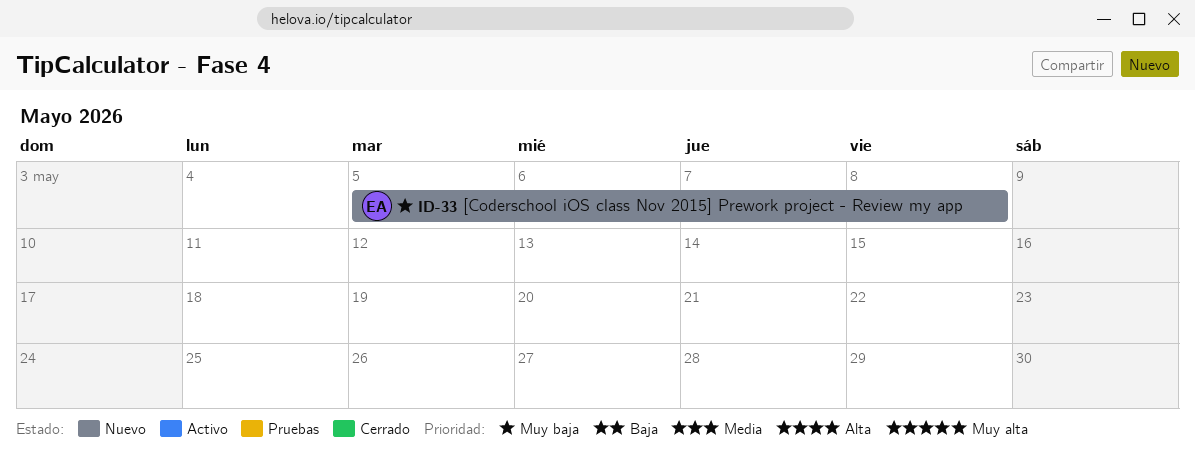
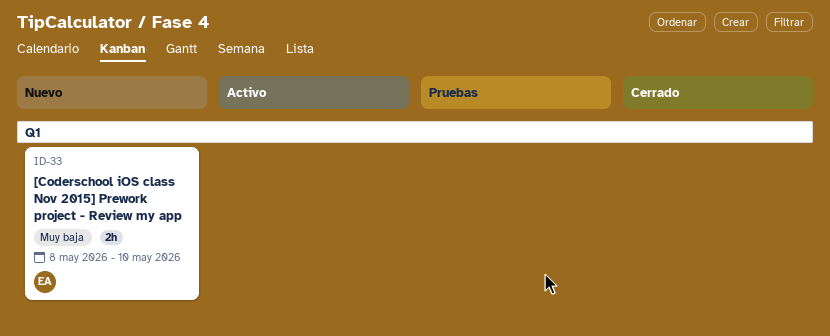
ID-33, start: May 5 -> May 8
ID-33, due: May 8 -> May 10

